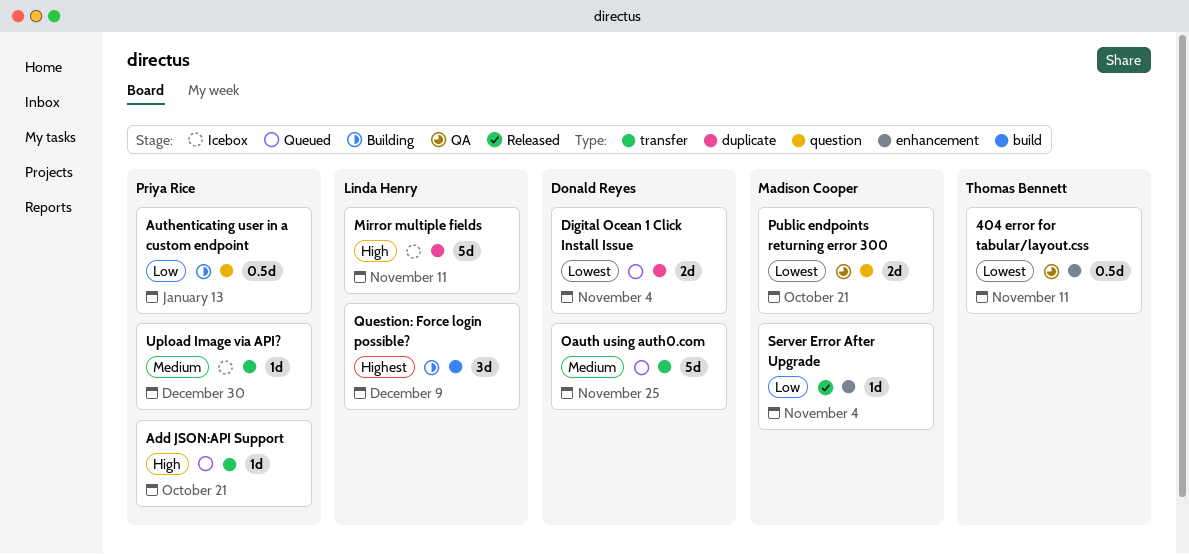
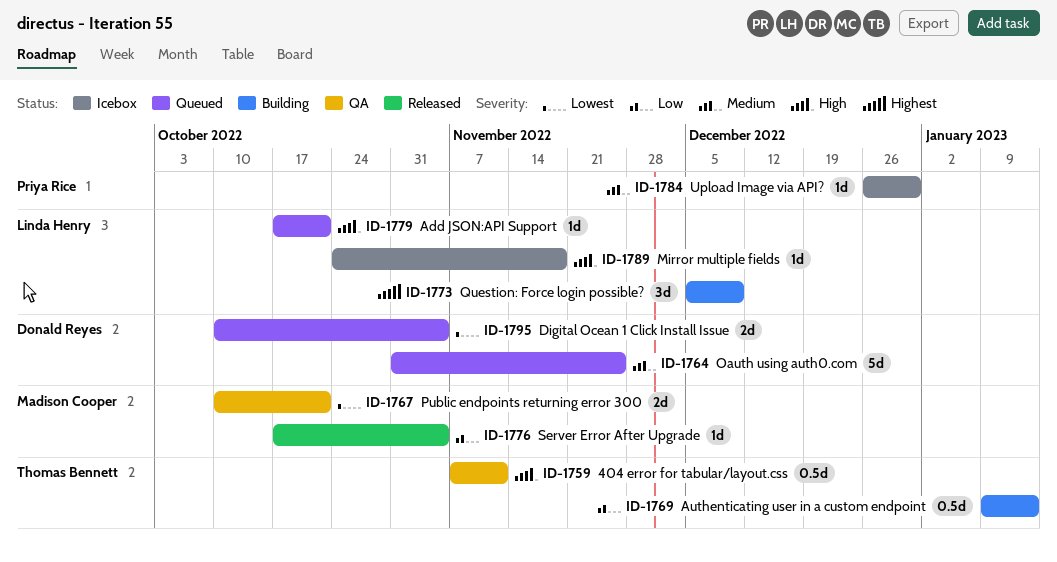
404 error for tabular/layout.css, priority: Lowest -> High
Add JSON:API Support, owner: Priya Rice -> Linda Henry
Authenticating user in a custom endpoint, owner: Priya Rice -> Thomas Bennett
Mirror multiple fields, estimate: 5d -> 1d
Mirror multiple fields, due: Nov 11 -> Nov 18

